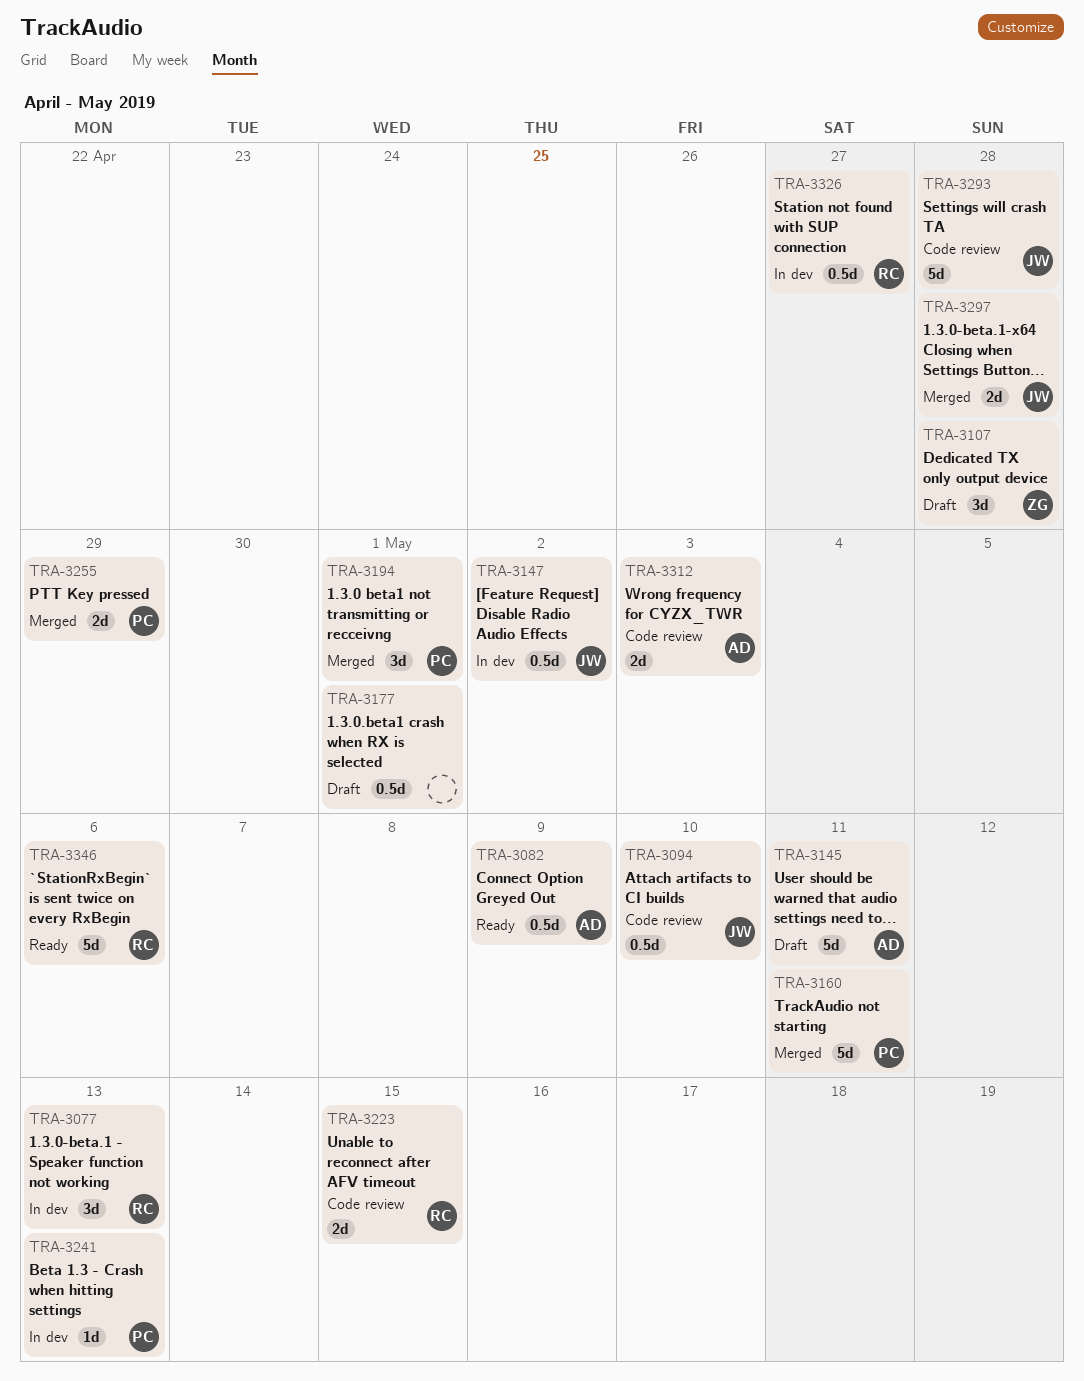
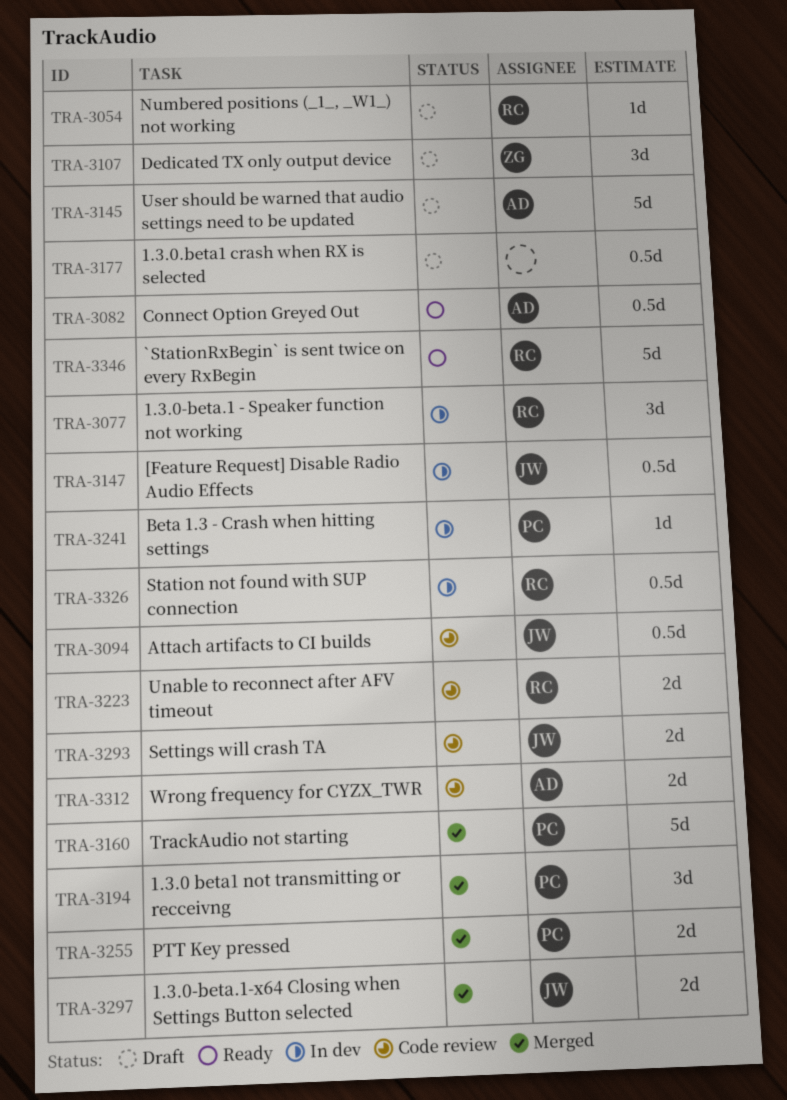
TRA-3054: none -> present
TRA-3293, estimate: 5d -> 2d

